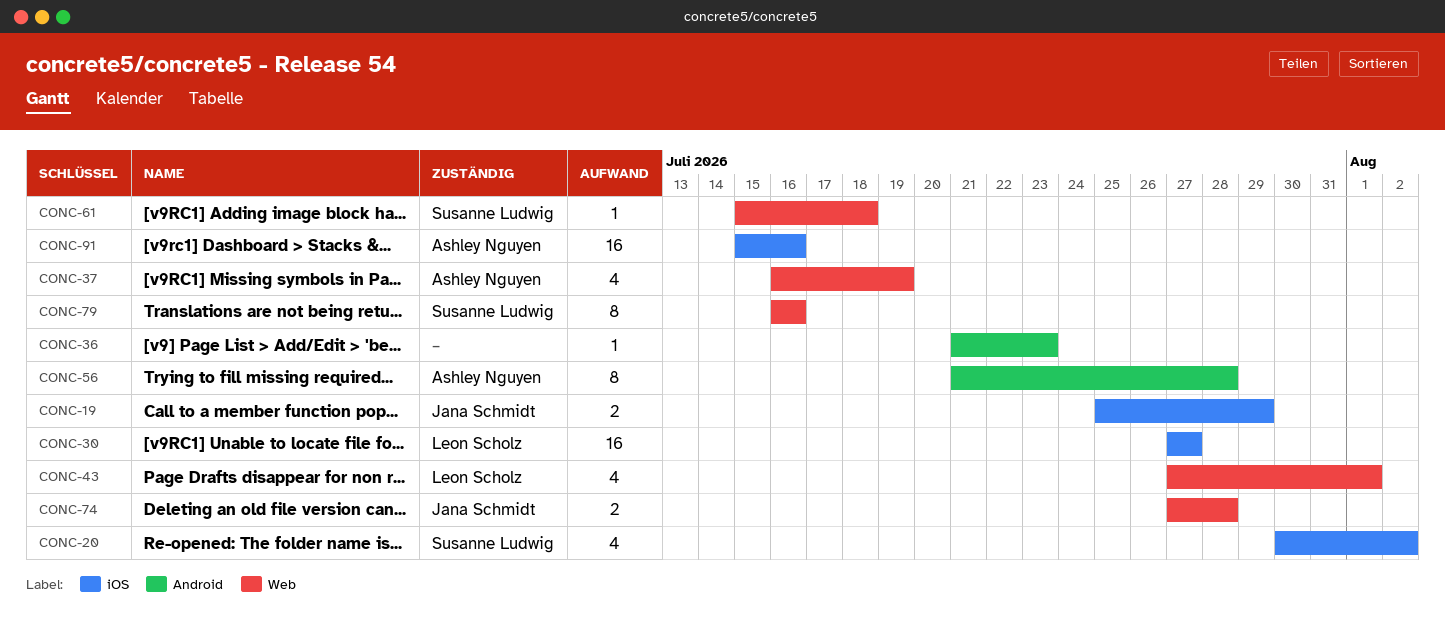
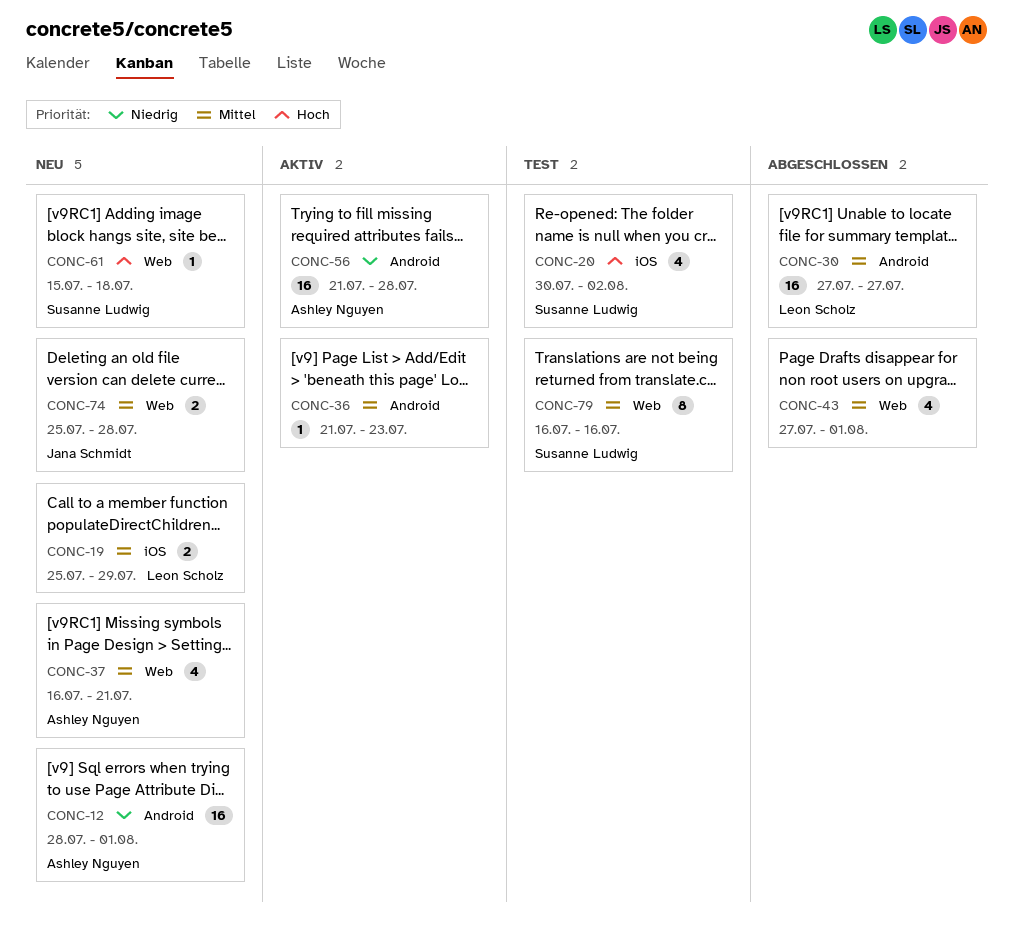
CONC-12: none -> present
CONC-19, owner: Jana Schmidt -> Leon Scholz
CONC-30, label: iOS -> Android
CONC-37, due: Jul 19 -> Jul 21
CONC-43, owner: Leon Scholz -> none
CONC-56, estimate: 8 -> 16
CONC-74, start: Jul 27 -> Jul 25
CONC-91: present -> none

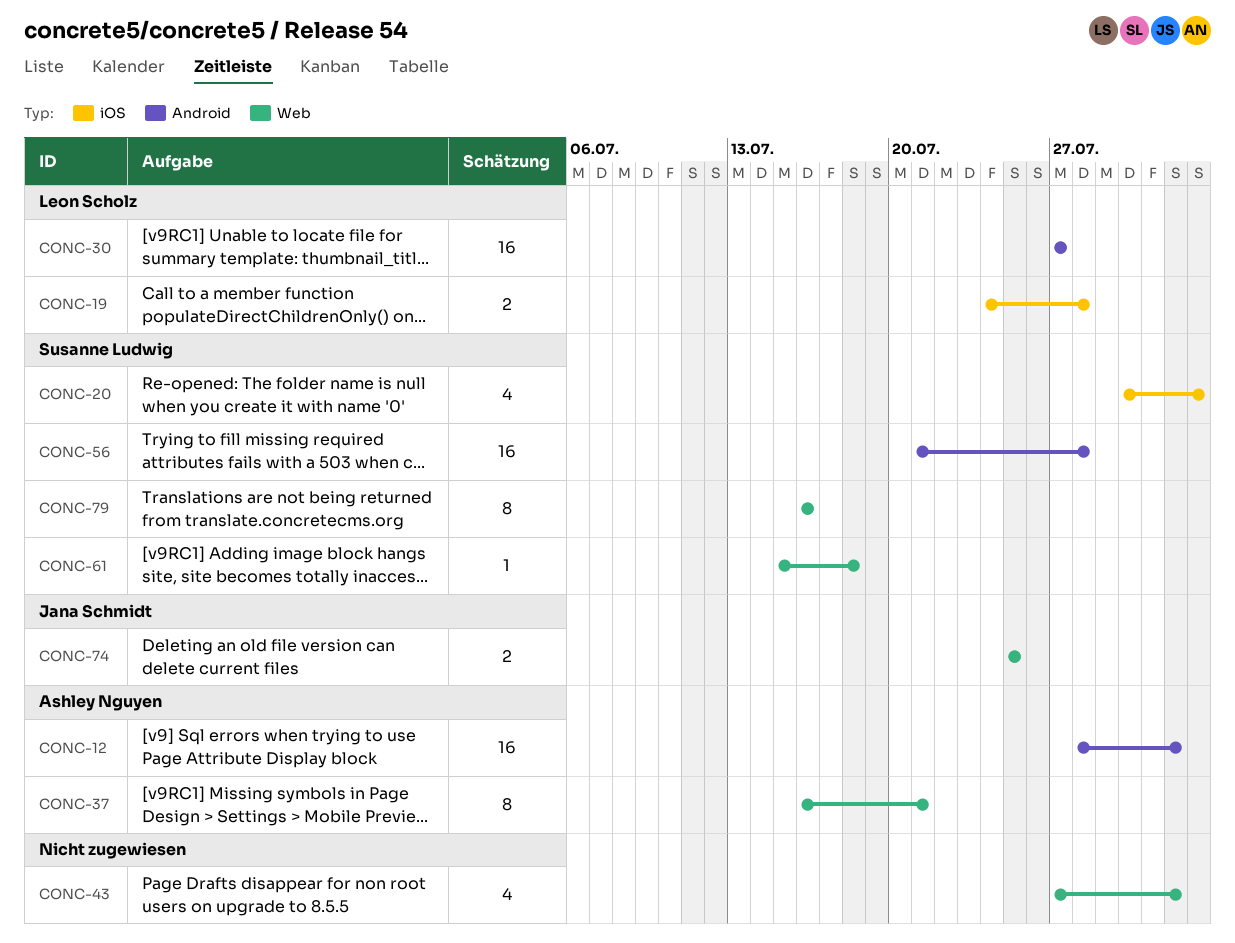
CONC-19, start: Jul 25 -> Jul 24
CONC-19, due: Jul 29 -> Jul 28
CONC-36: present -> none
CONC-37, estimate: 4 -> 8
CONC-56, owner: Ashley Nguyen -> Susanne Ludwig
CONC-74, due: Jul 28 -> Jul 25

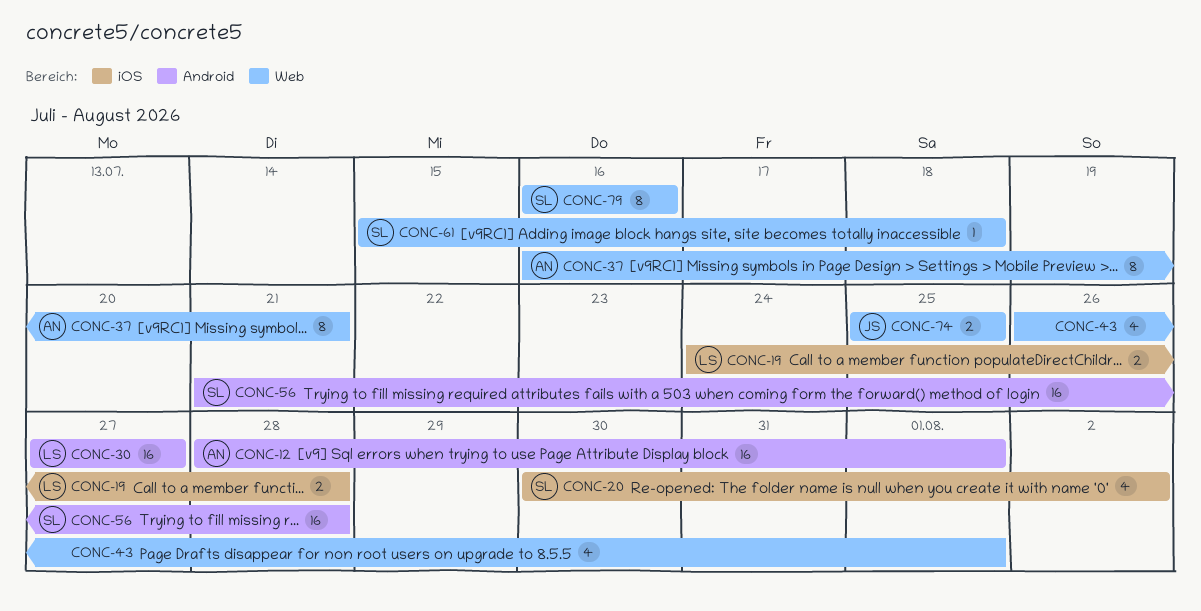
CONC-43, start: Jul 27 -> Jul 26

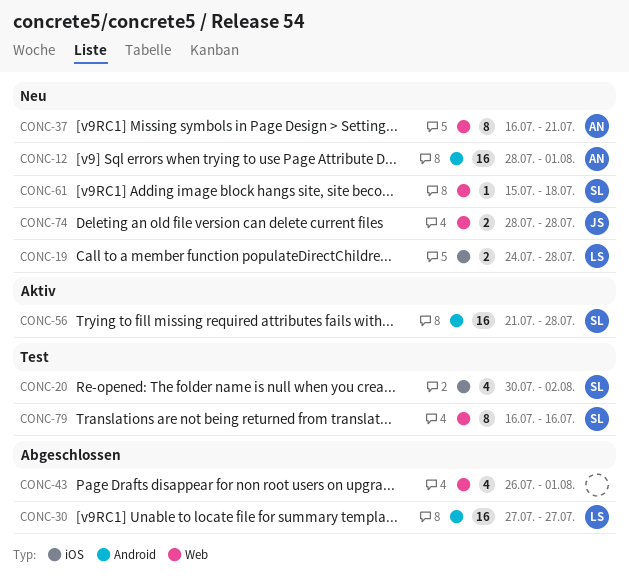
CONC-74, start: Jul 25 -> Jul 28
CONC-74, due: Jul 25 -> Jul 28

